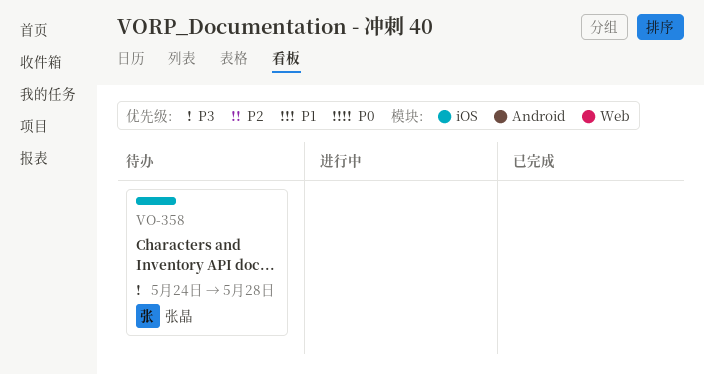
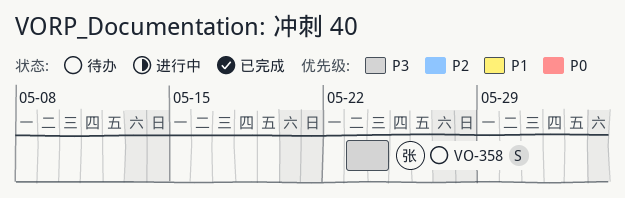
VO-358, start: May 24 -> May 23
VO-358, due: May 28 -> May 24

